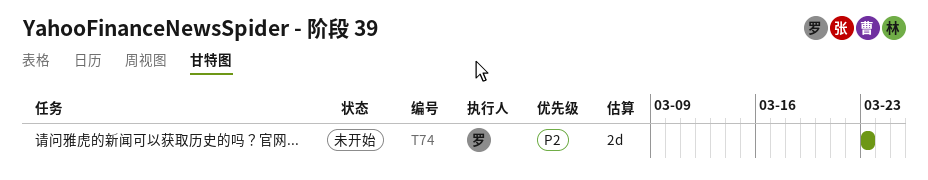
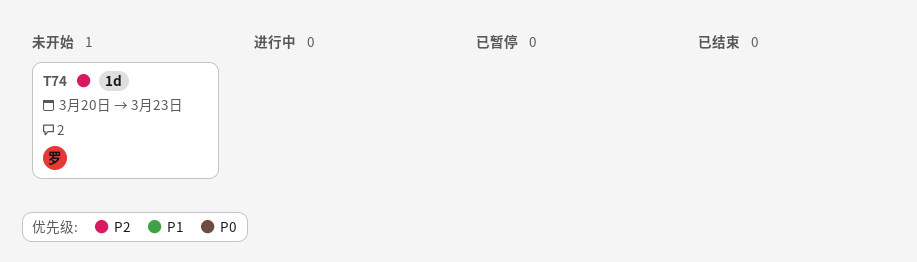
T74, estimate: 2d -> 1d
T74, start: Mar 23 -> Mar 20

